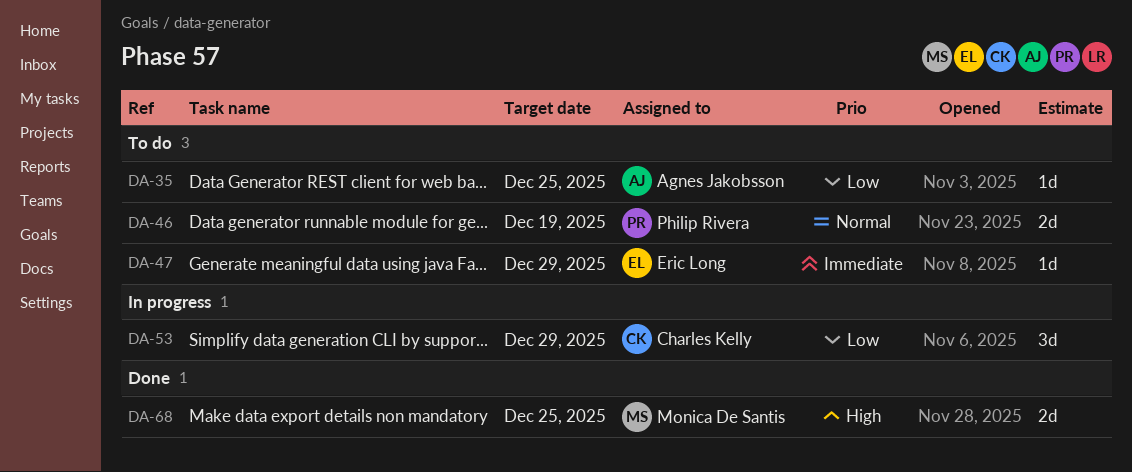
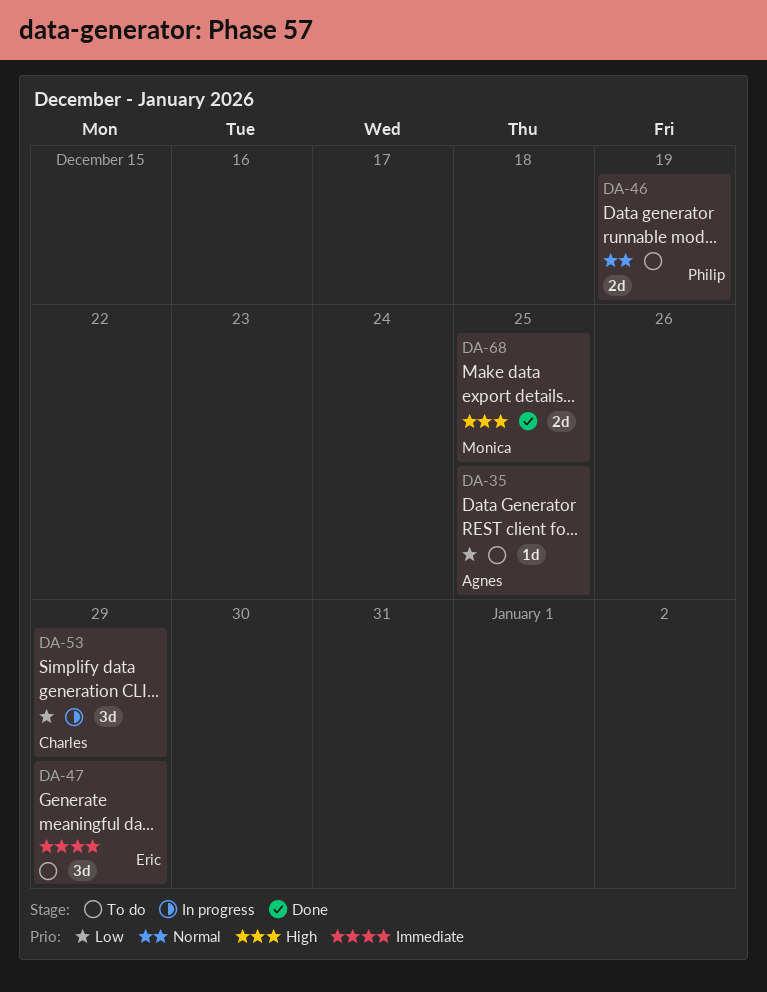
DA-47, estimate: 1d -> 3d

